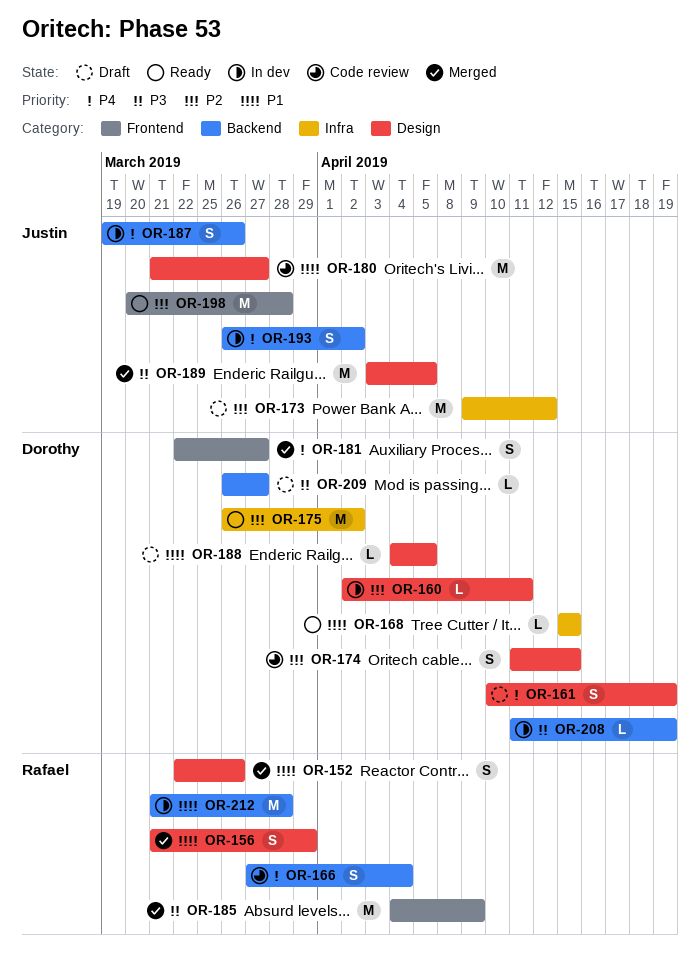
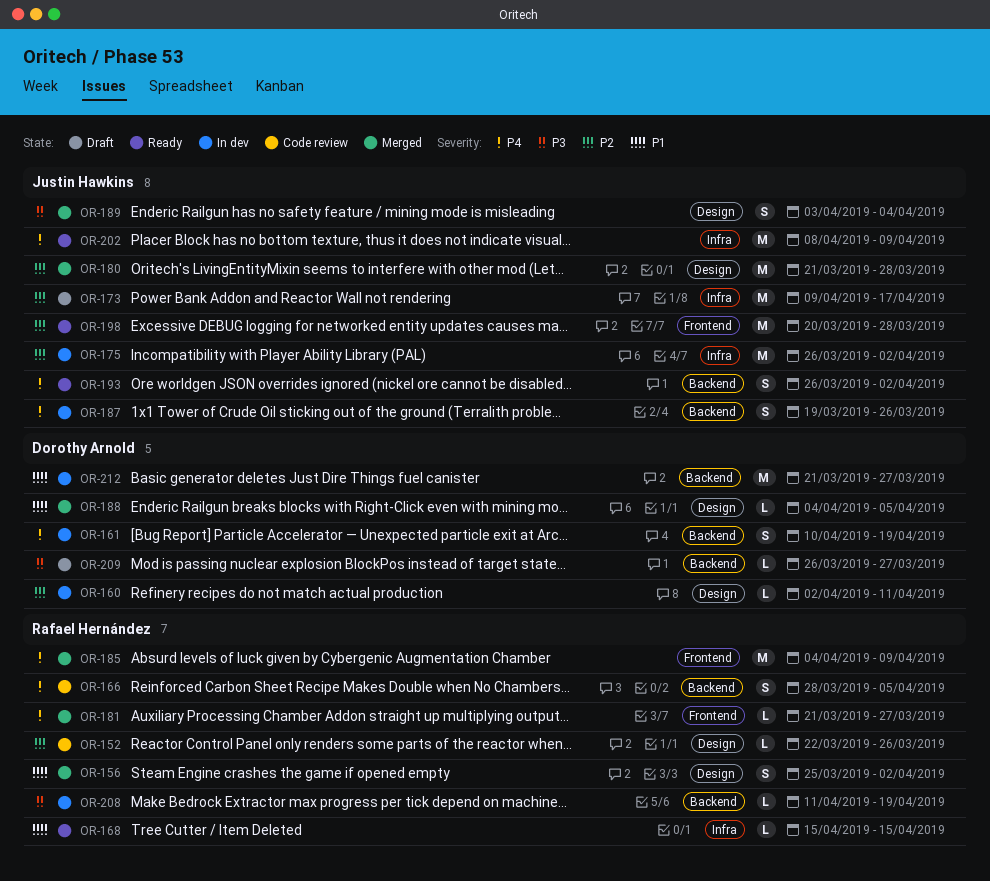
OR-152, status: Merged -> Code review
OR-152, priority: P1 -> P2
OR-152, estimate: S -> L
OR-156, start: Mar 21 -> Mar 25
OR-156, due: Mar 29 -> Apr 2
OR-161, status: Draft -> In dev
OR-161, label: Design -> Backend
OR-166, start: Mar 27 -> Mar 28
OR-166, due: Apr 4 -> Apr 5
OR-168, owner: Dorothy Arnold -> Rafael Hernández
OR-173, due: Apr 12 -> Apr 17
OR-174: present -> none
OR-175, status: Ready -> In dev
OR-175, owner: Dorothy Arnold -> Justin Hawkins
OR-180, status: Code review -> Merged
OR-180, priority: P1 -> P2
OR-180, due: Mar 27 -> Mar 28
OR-181, owner: Dorothy Arnold -> Rafael Hernández
OR-181, estimate: S -> L
OR-181, start: Mar 22 -> Mar 21
OR-185, priority: P3 -> P4
OR-188, status: Draft -> Merged
OR-189, estimate: M -> S
OR-189, due: Apr 5 -> Apr 4
OR-193, status: In dev -> Ready
OR-202: none -> present
OR-208, owner: Dorothy Arnold -> Rafael Hernández
OR-212, owner: Rafael Hernández -> Dorothy Arnold
OR-212, due: Mar 28 -> Mar 27

